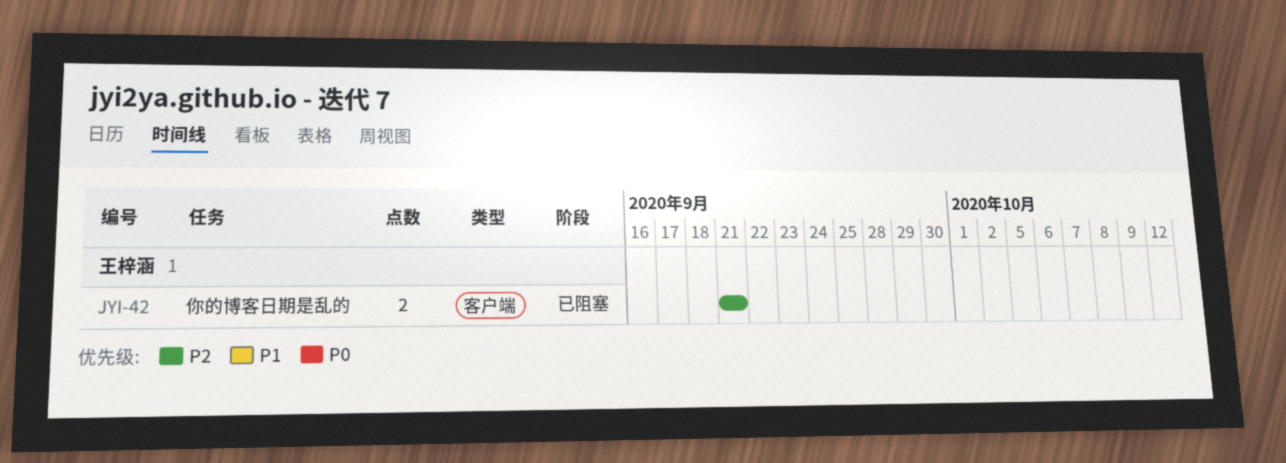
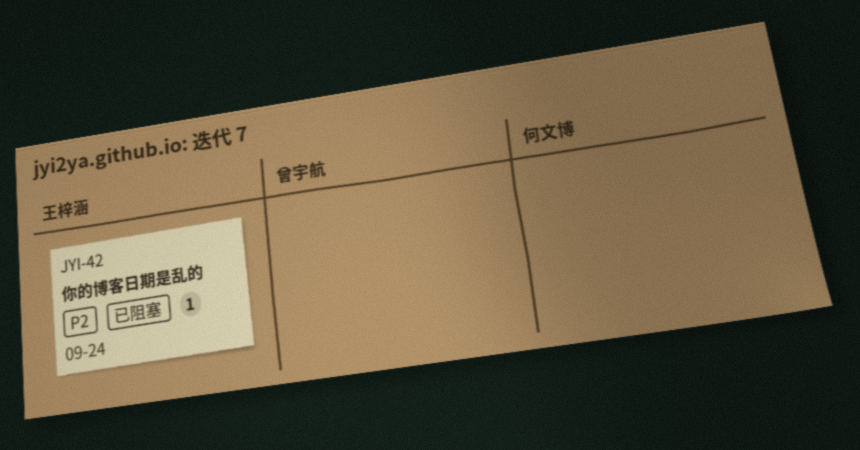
JYI-42, estimate: 2 -> 1
JYI-42, due: Sep 21 -> Sep 24

